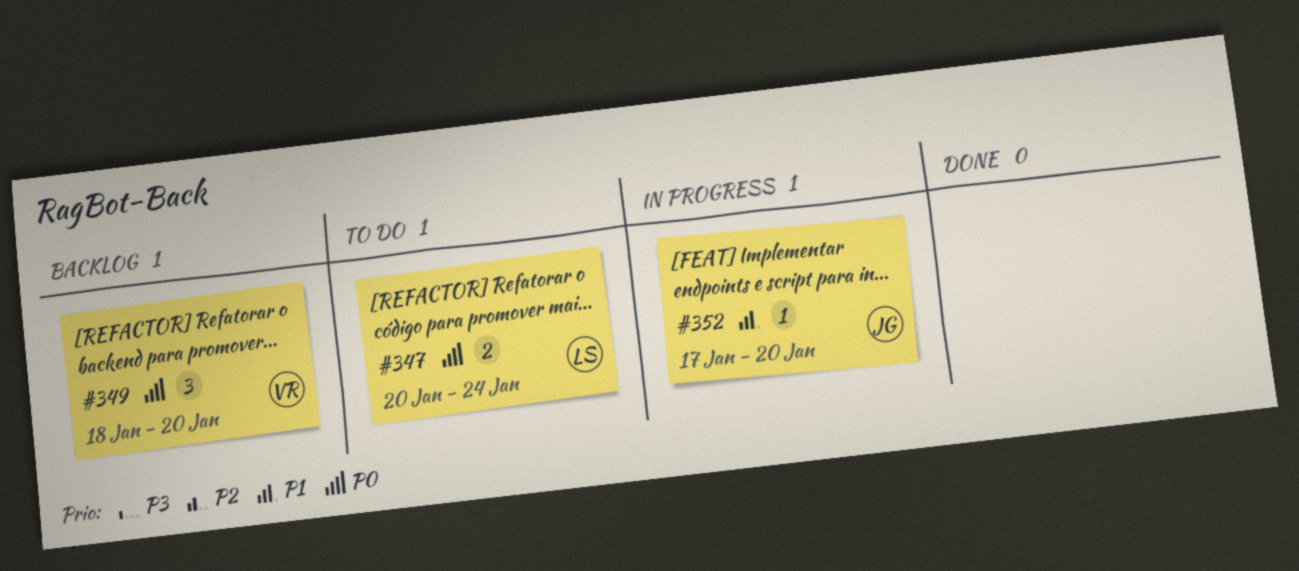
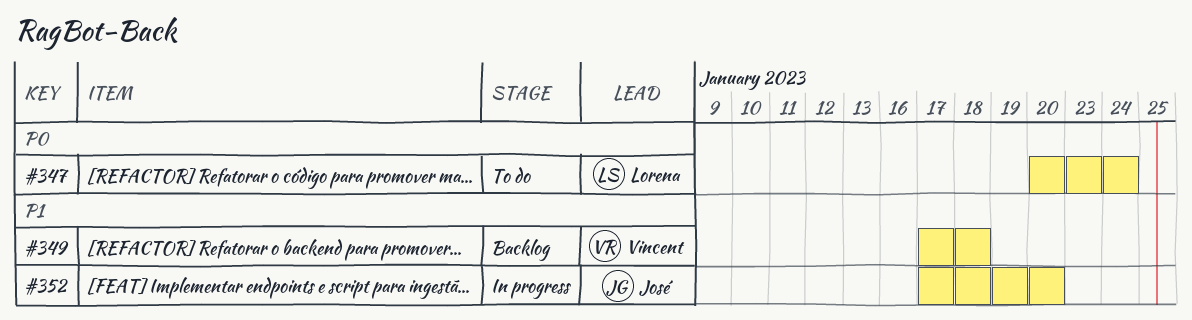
#349, priority: P0 -> P1
#349, start: Jan 18 -> Jan 17
#349, due: Jan 20 -> Jan 18

